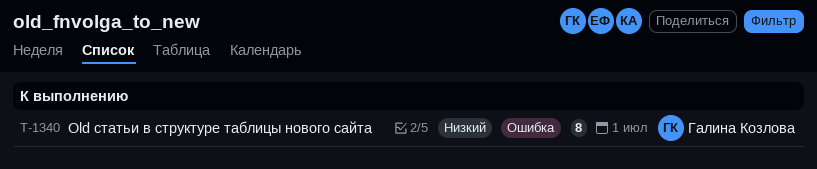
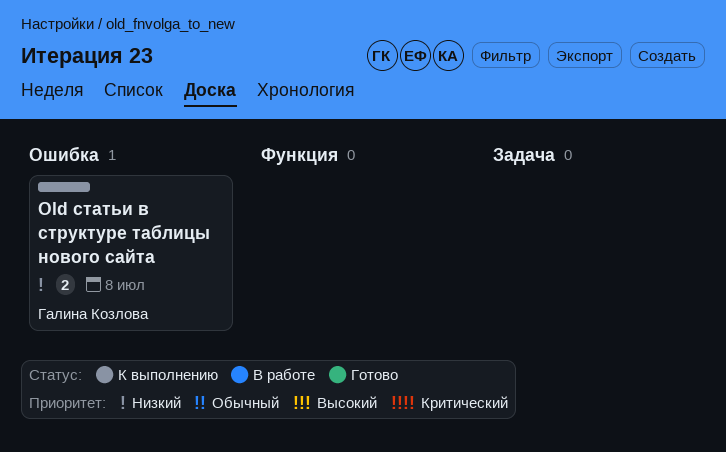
Old статьи в структуре таблицы нового сайта, estimate: 8 -> 2
Old статьи в структуре таблицы нового сайта, due: Jul 1 -> Jul 8

